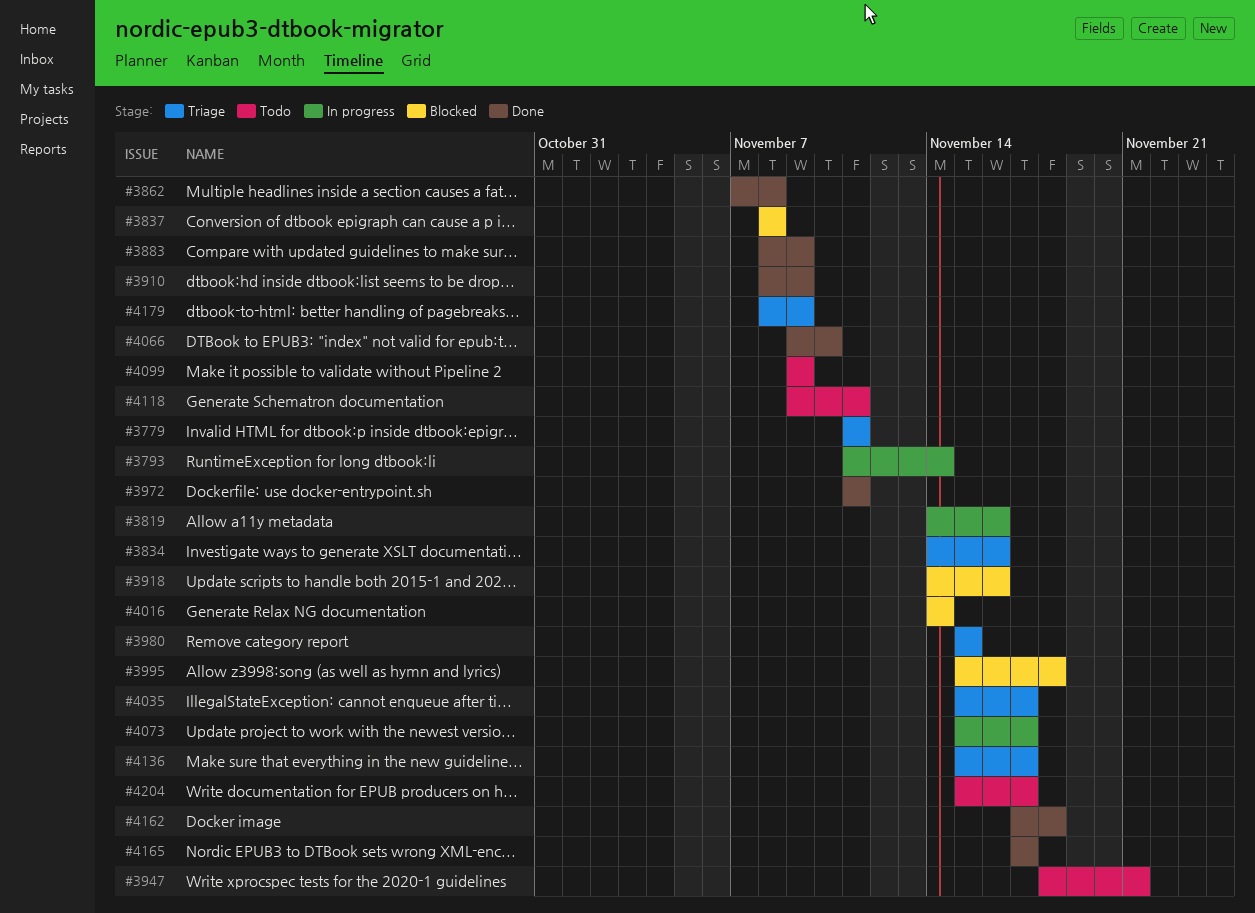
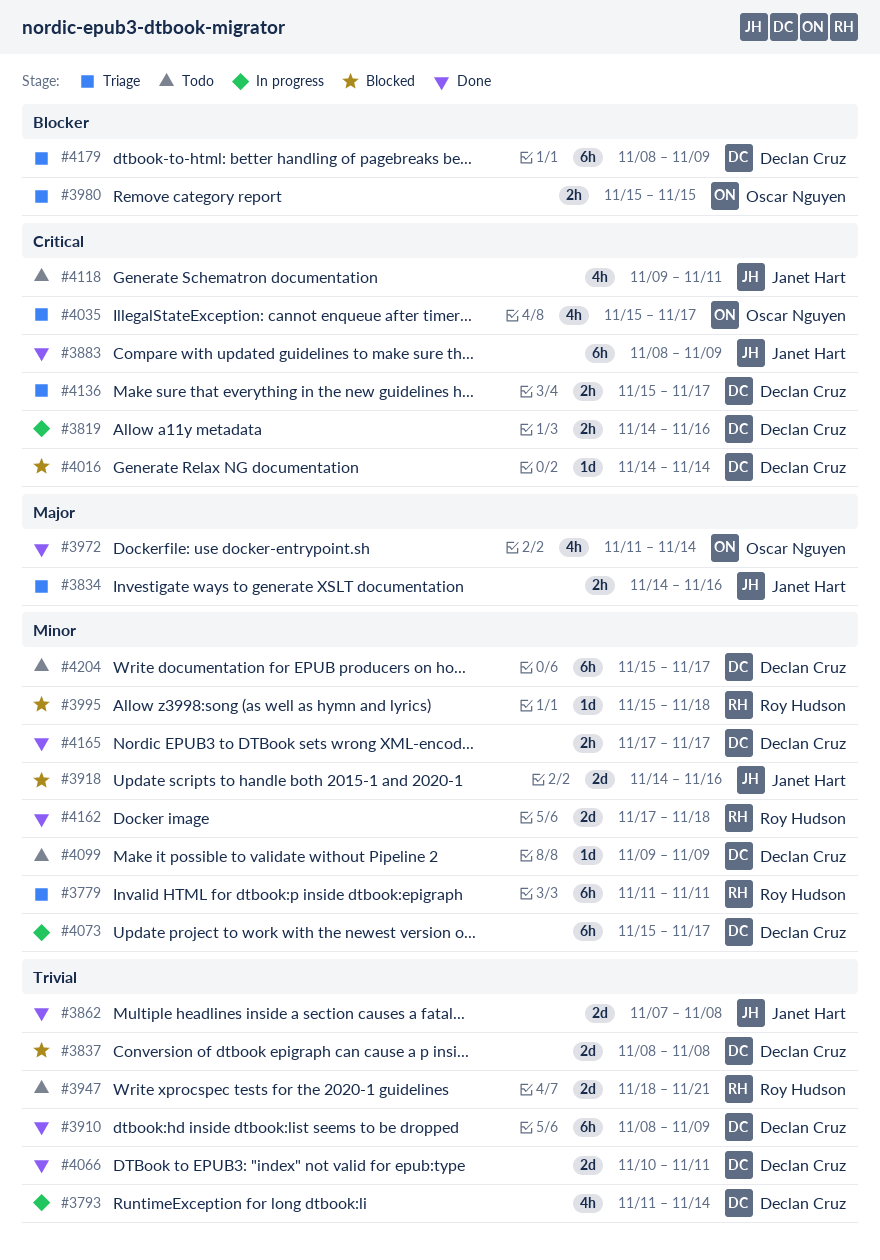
#3972, due: Nov 11 -> Nov 14
#4066, start: Nov 9 -> Nov 10
#4066, due: Nov 10 -> Nov 11

